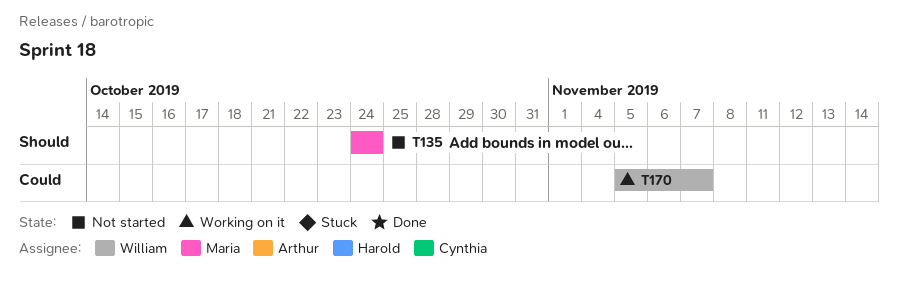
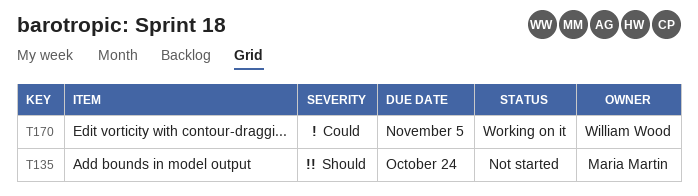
T170, due: Nov 7 -> Nov 5

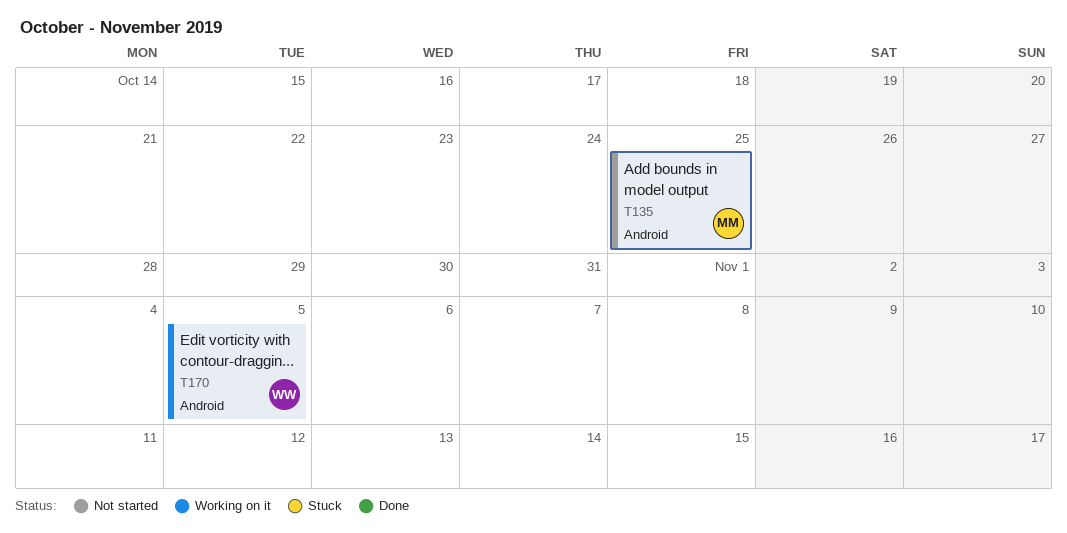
T135, due: Oct 24 -> Oct 25

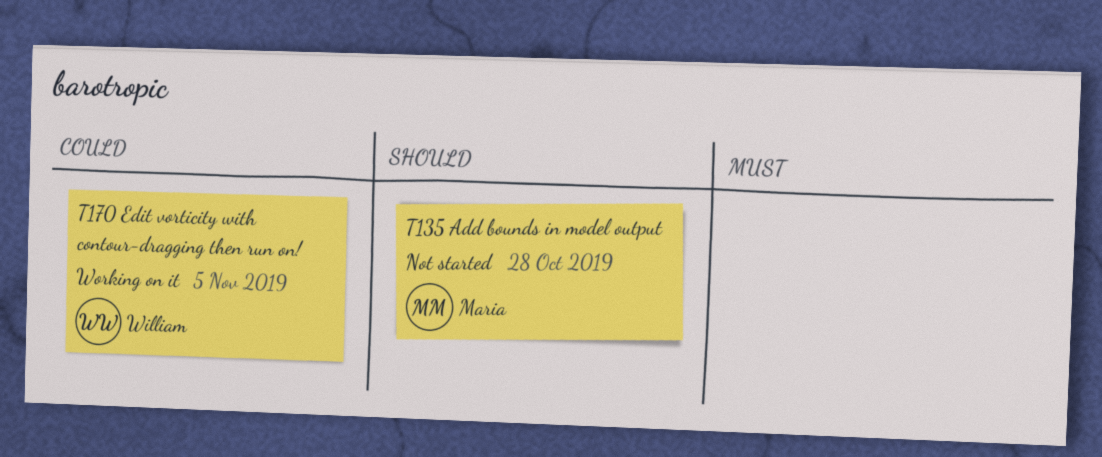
T135, due: Oct 25 -> Oct 28

